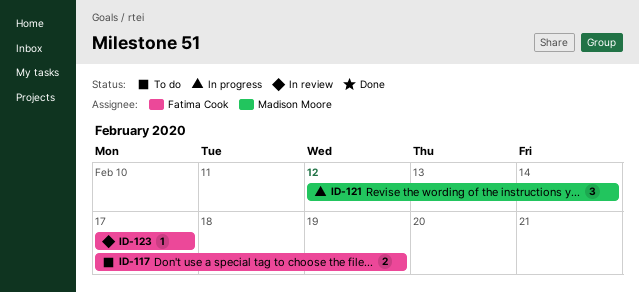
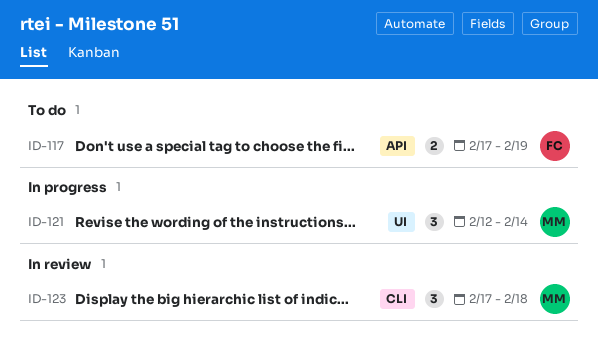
ID-123, owner: Fatima Cook -> Madison Moore
ID-123, estimate: 1 -> 3
ID-123, due: Feb 17 -> Feb 18

